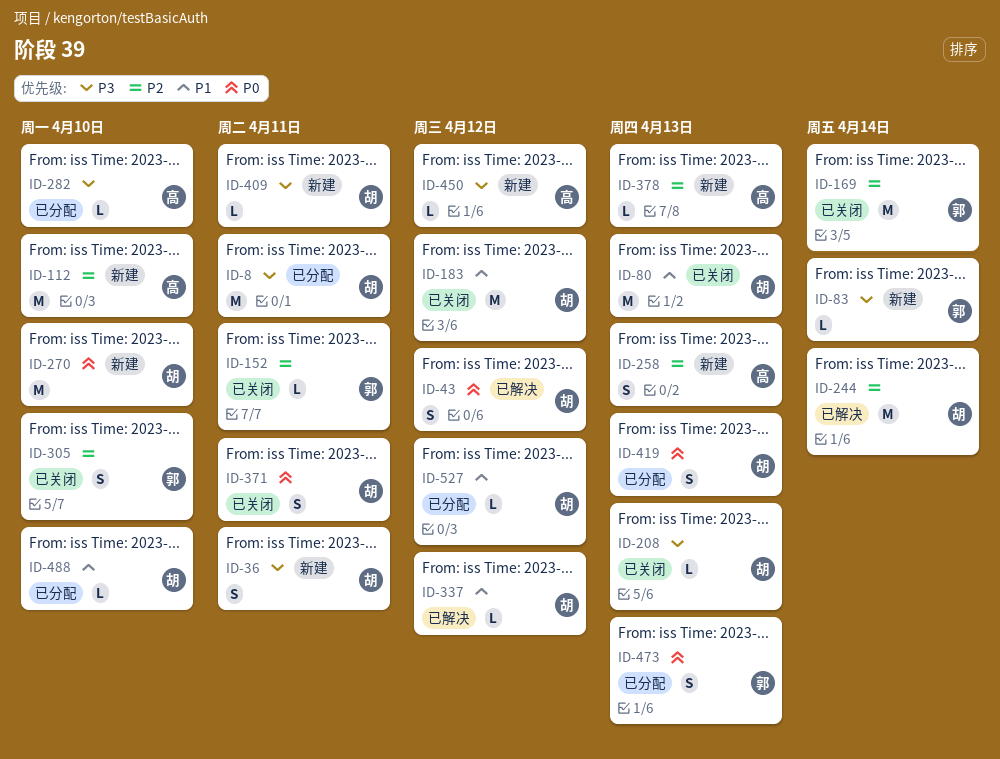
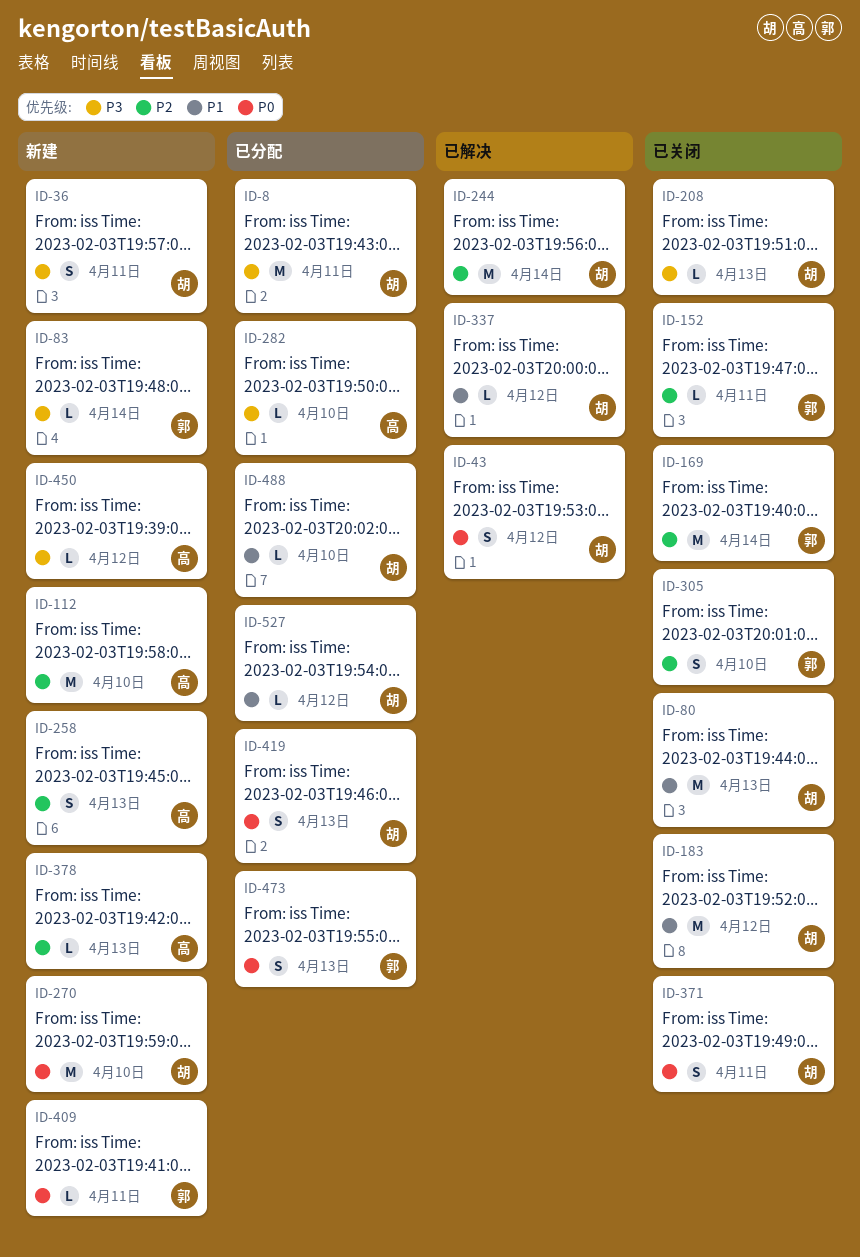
ID-409, owner: 胡 -> 郭
ID-409, priority: P3 -> P0

